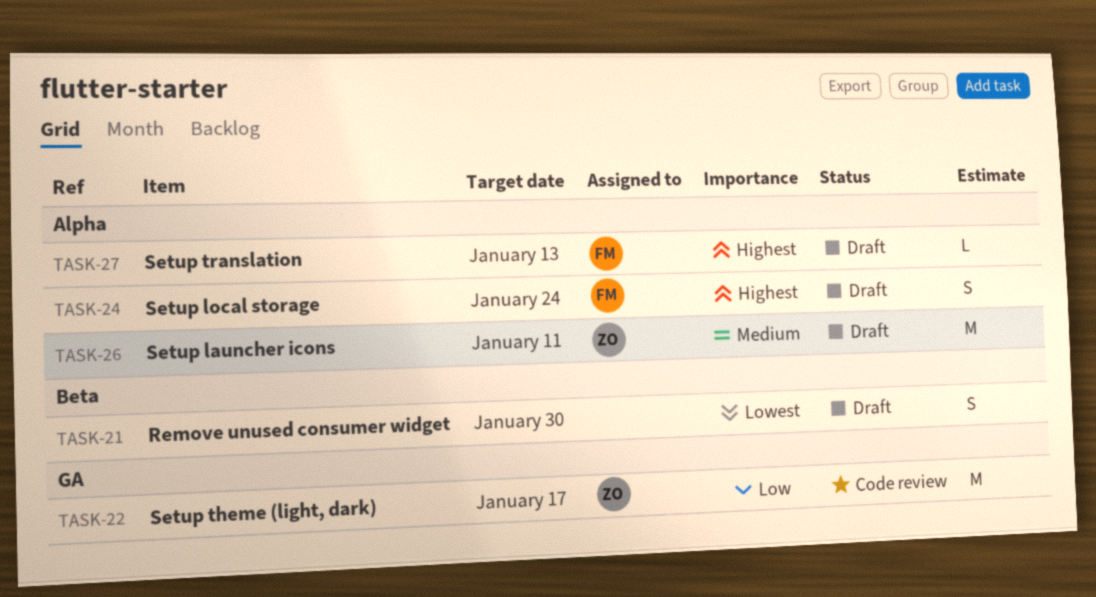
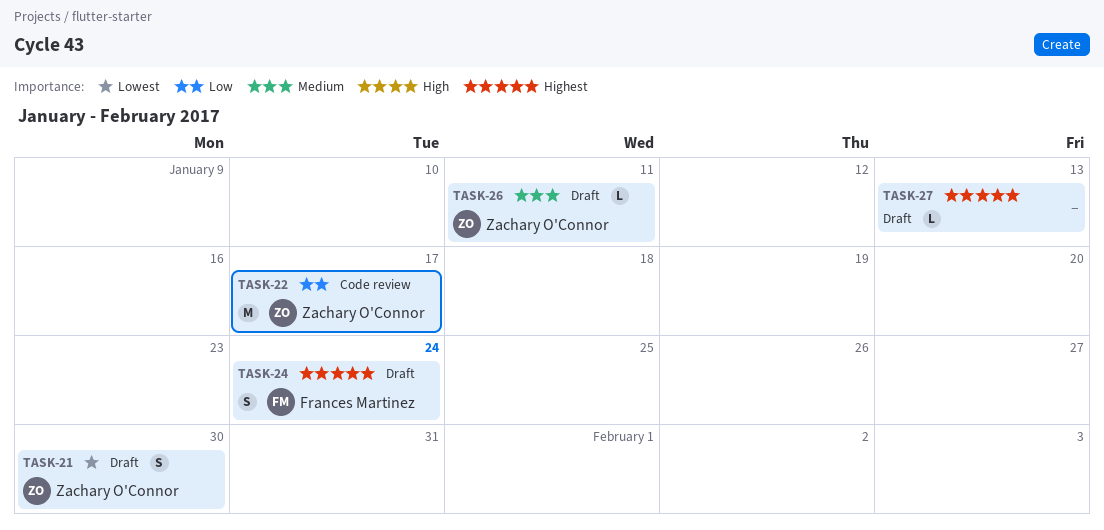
TASK-21, owner: none -> Zachary O'Connor
TASK-26, estimate: M -> L
TASK-27, owner: Frances Martinez -> none

